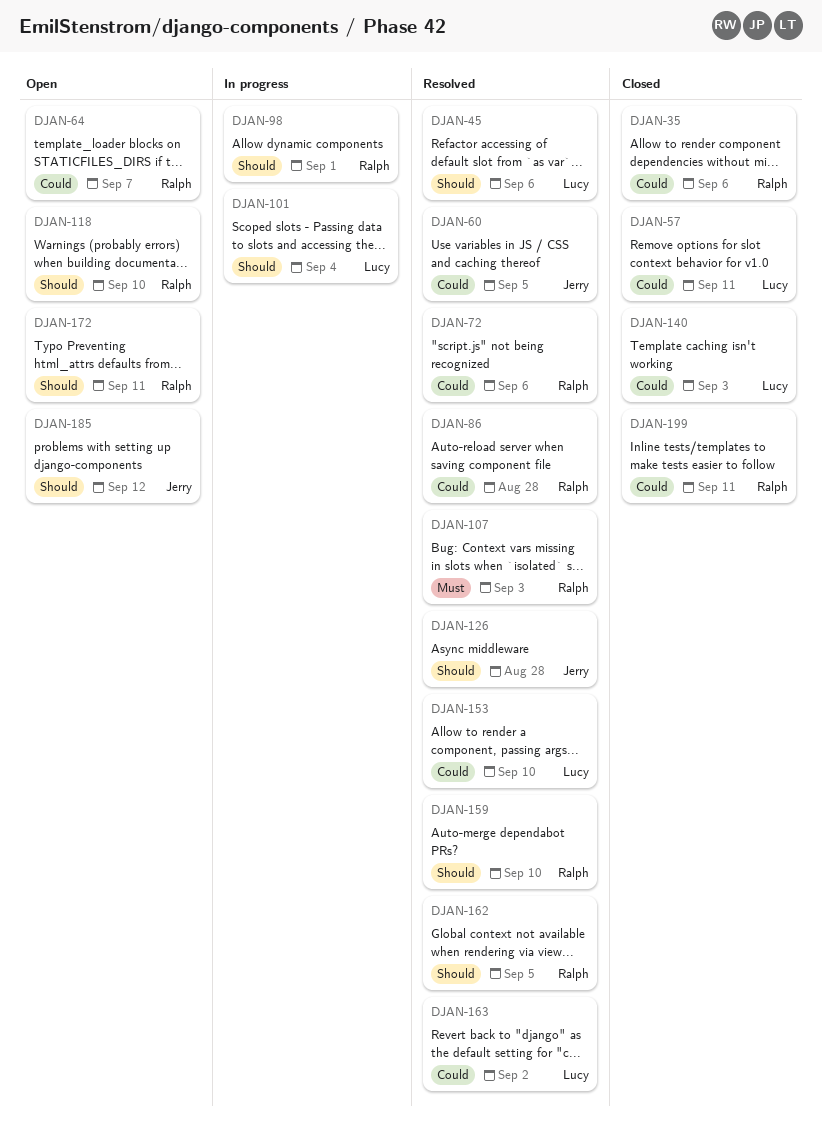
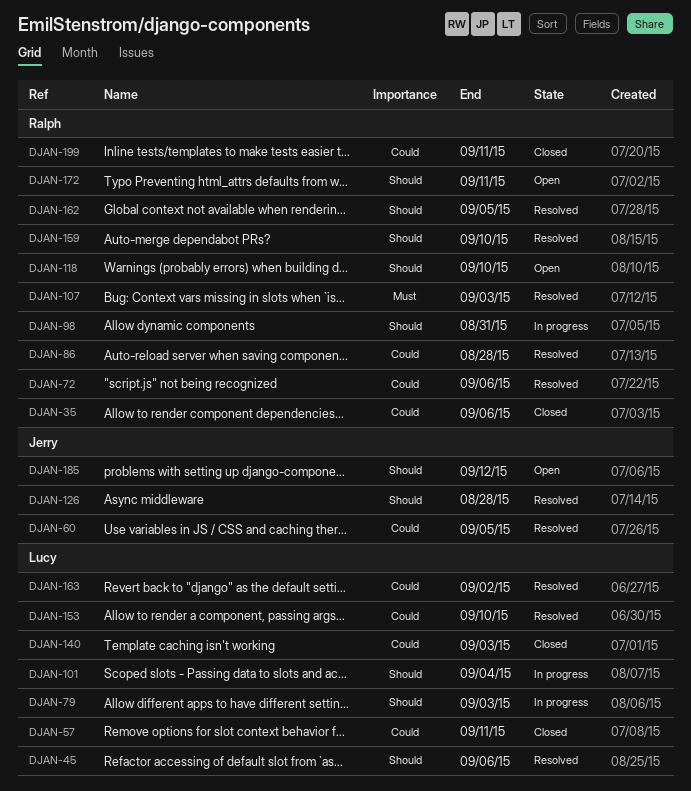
DJAN-64: present -> none
DJAN-79: none -> present
DJAN-98, due: Sep 1 -> Aug 31

